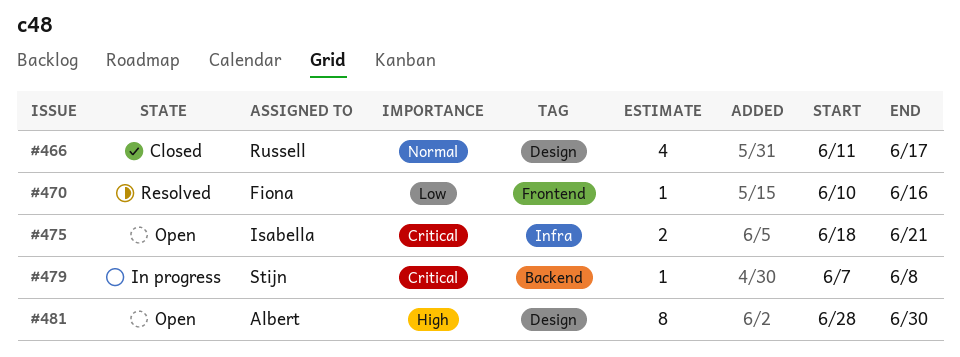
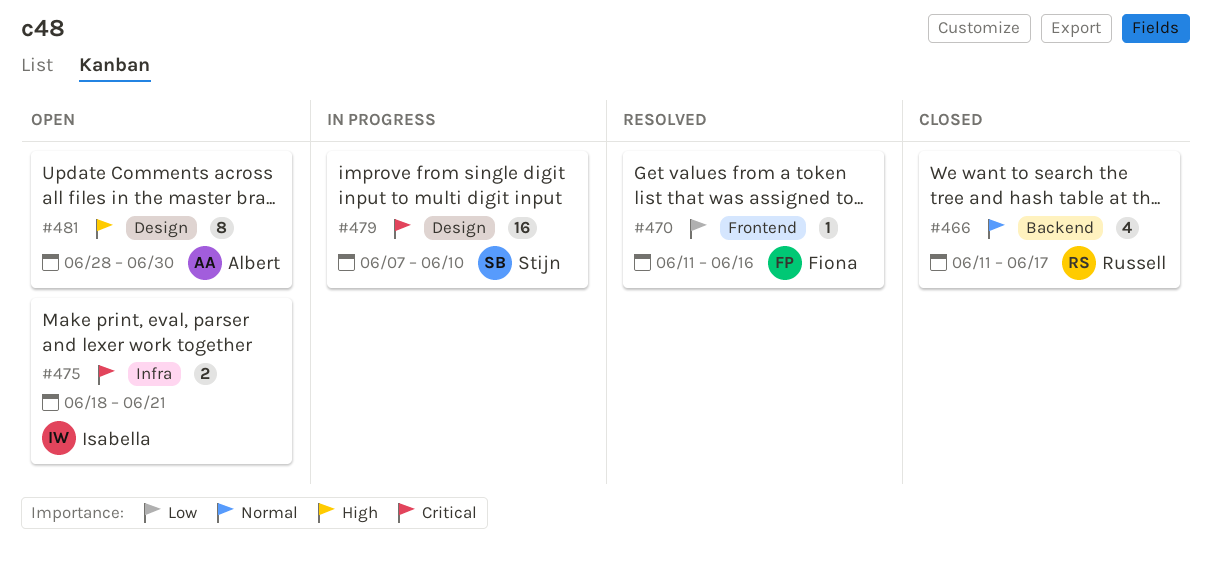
#466, label: Design -> Backend
#470, start: Jun 10 -> Jun 11
#479, label: Backend -> Design
#479, estimate: 1 -> 16
#479, due: Jun 8 -> Jun 10

